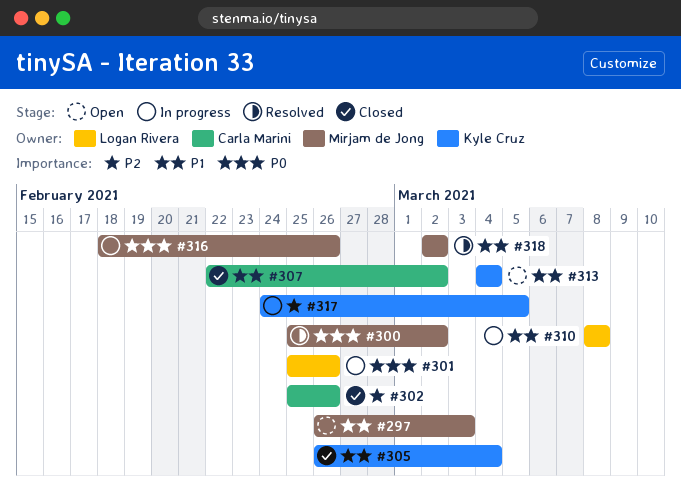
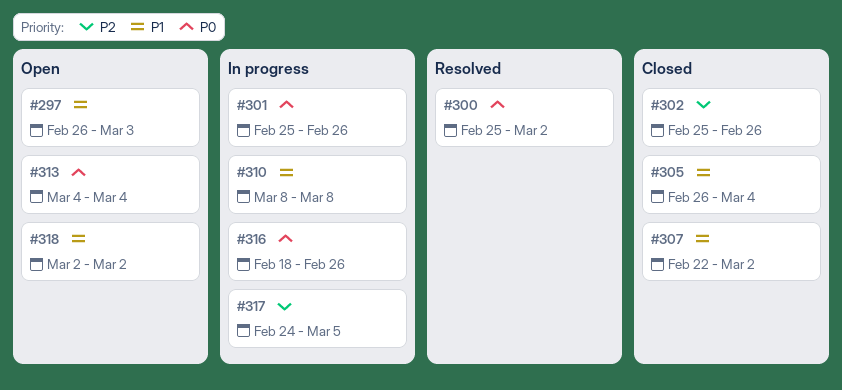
#313, priority: P1 -> P0
#318, status: Resolved -> Open

